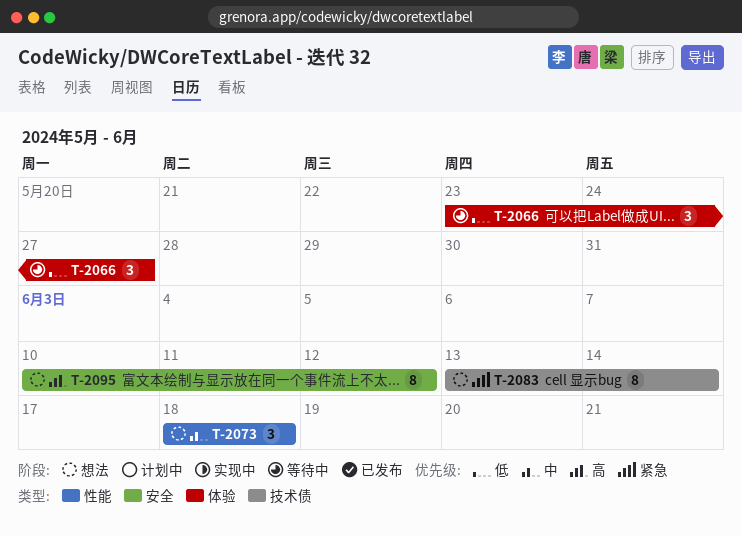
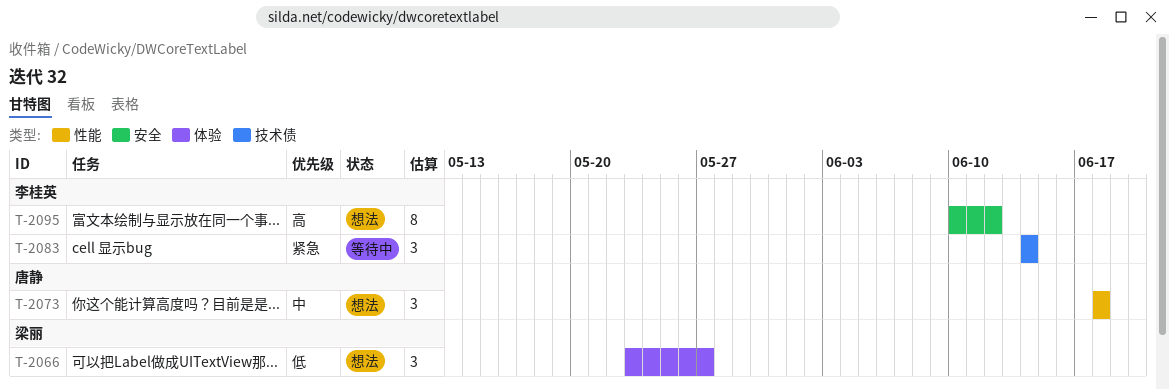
T-2066, status: 等待中 -> 想法
T-2083, status: 想法 -> 等待中
T-2083, estimate: 8 -> 3
T-2083, start: Jun 13 -> Jun 14

